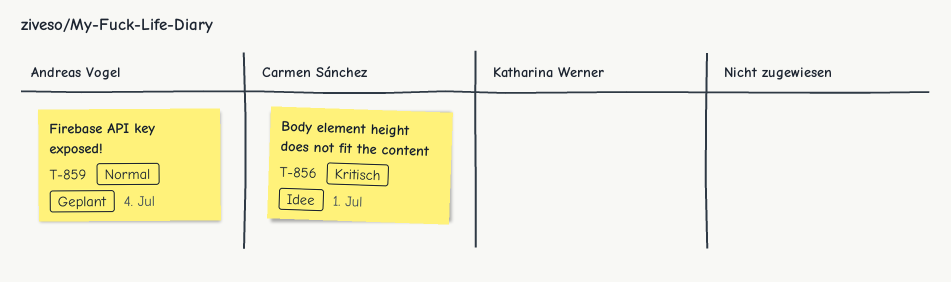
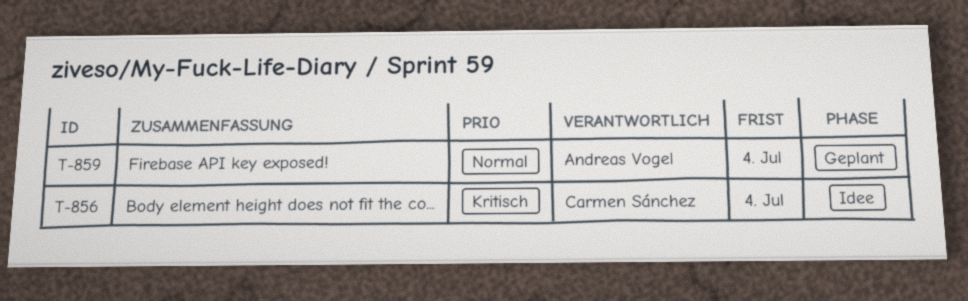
T-856, due: Jul 1 -> Jul 4

